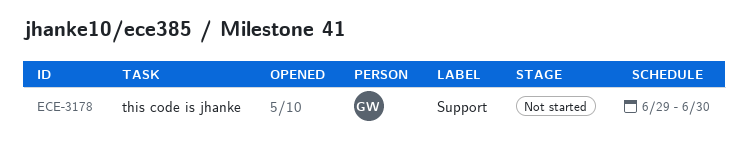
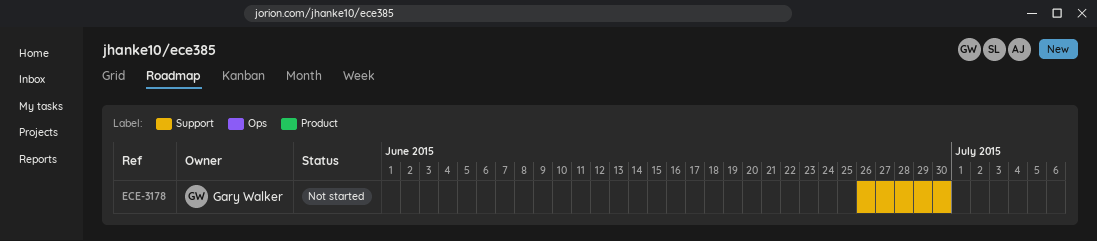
ECE-3178, start: Jun 29 -> Jun 26

